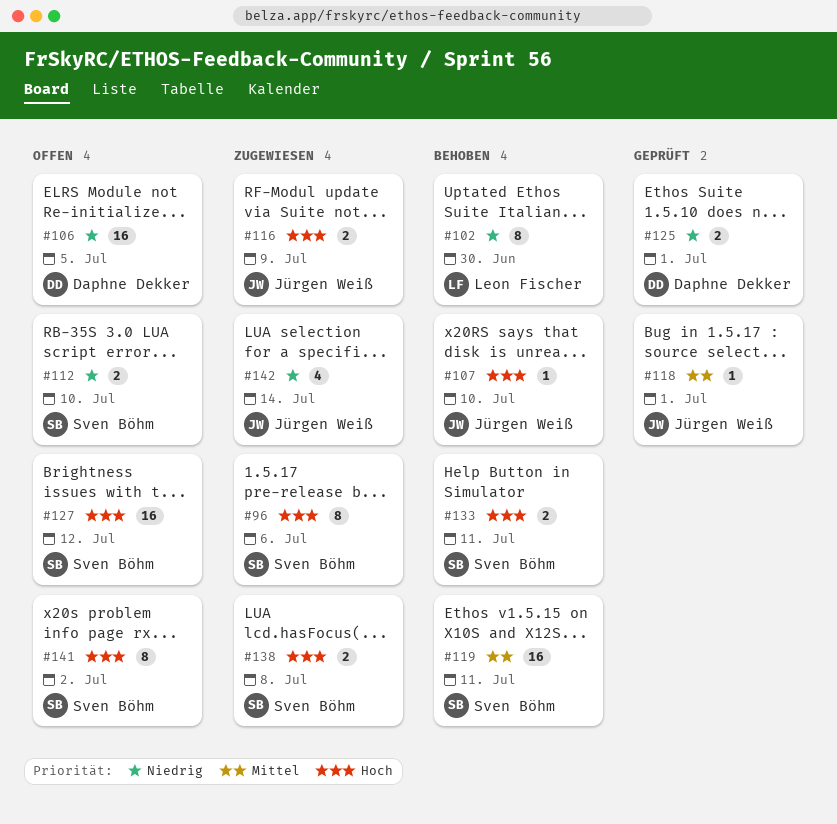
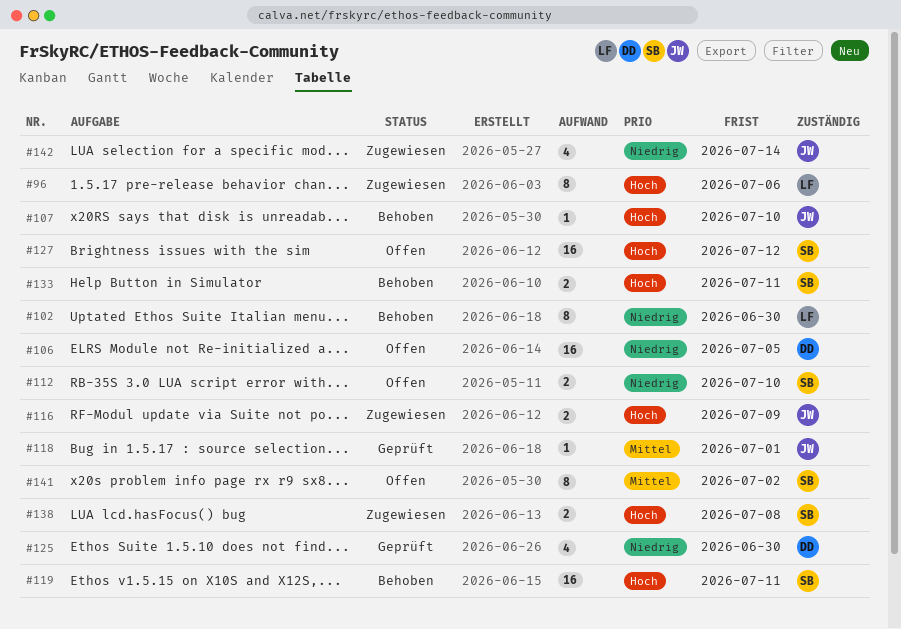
#96, owner: Sven Böhm -> Leon Fischer
#119, priority: Mittel -> Hoch
#125, estimate: 2 -> 4
#125, due: Jul 1 -> Jun 30
#141, priority: Hoch -> Mittel

